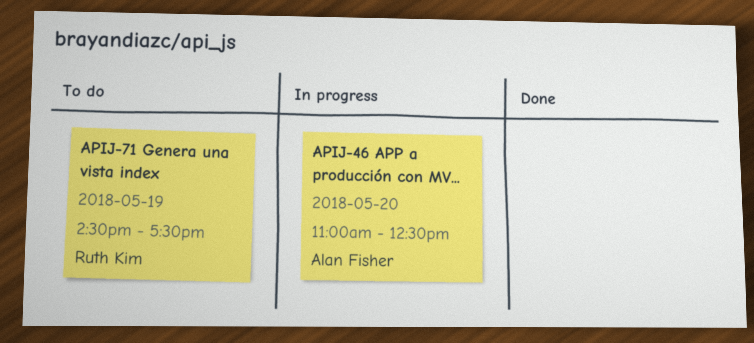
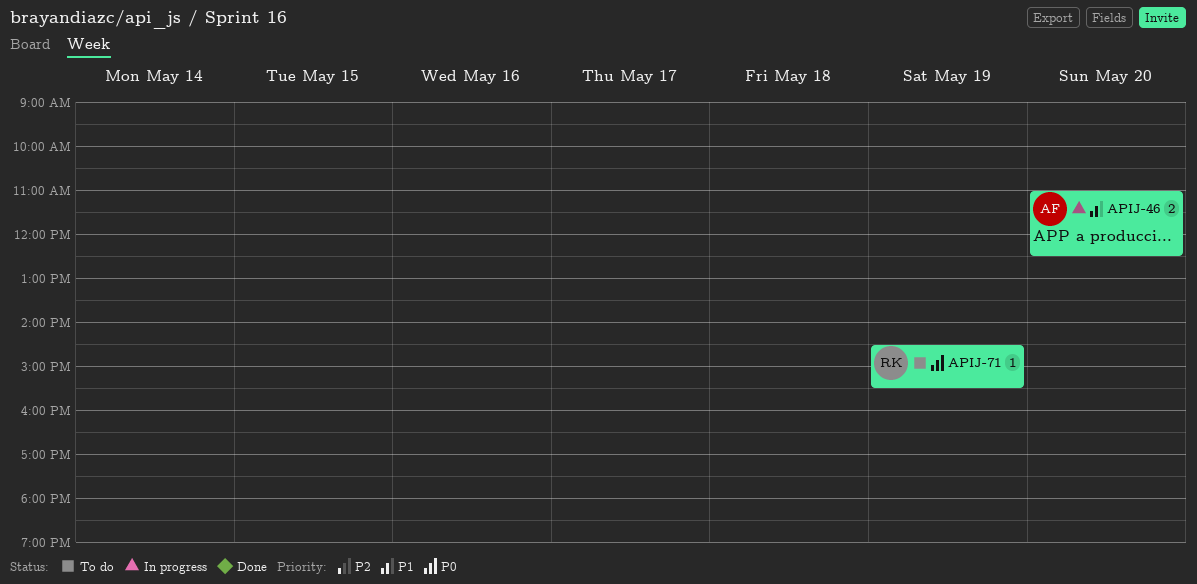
APIJ-71, ends: 17:30 -> 15:30

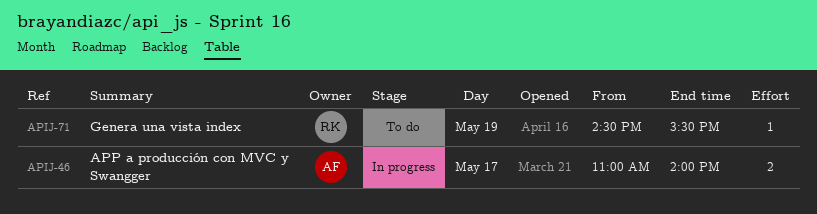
APIJ-46, day: May 20 -> May 17
APIJ-46, ends: 12:30 -> 14:00

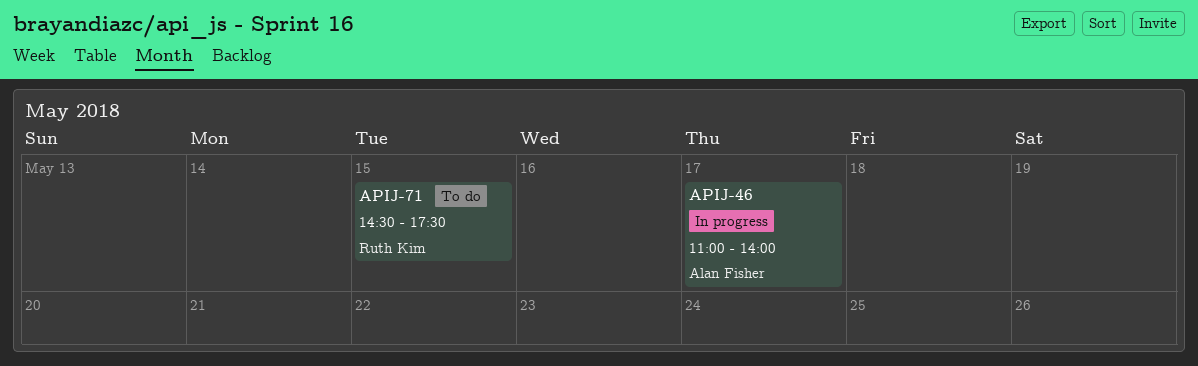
APIJ-71, day: May 19 -> May 15
APIJ-71, ends: 15:30 -> 17:30

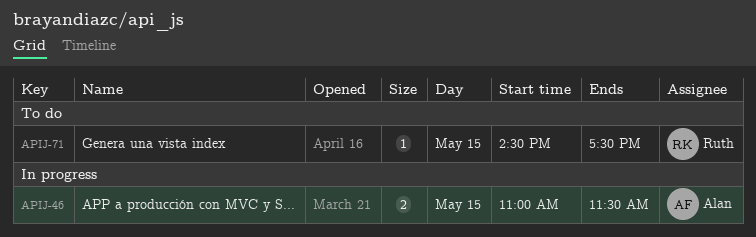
APIJ-46, day: May 17 -> May 15
APIJ-46, ends: 14:00 -> 11:30

